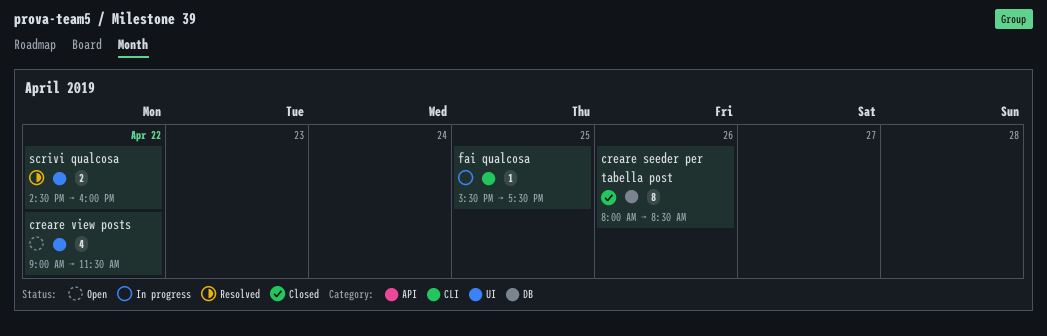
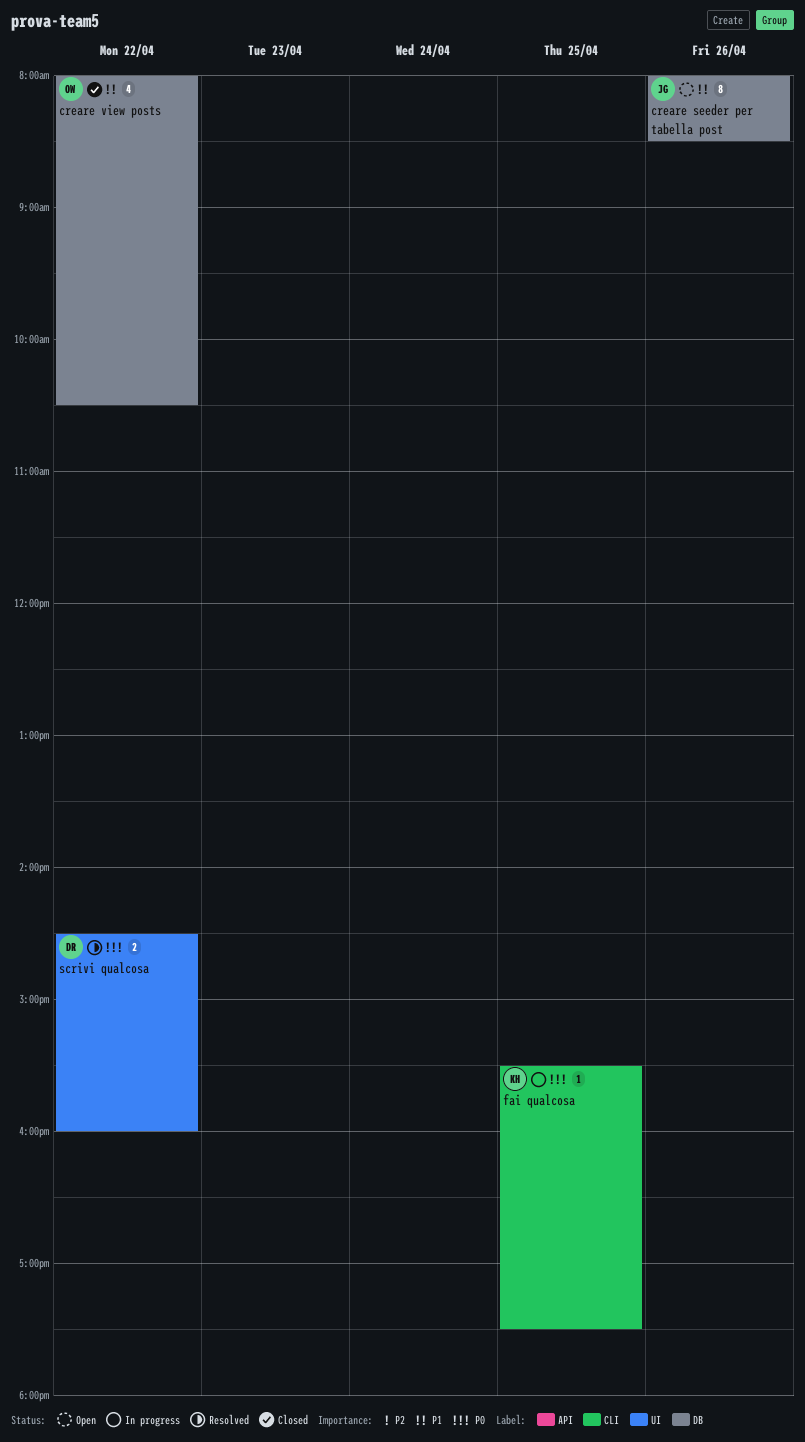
creare seeder per tabella post, status: Closed -> Open
creare view posts, status: Open -> Closed
creare view posts, label: UI -> DB
creare view posts, begins: 09:00 -> 08:00
creare view posts, ends: 11:30 -> 10:30

